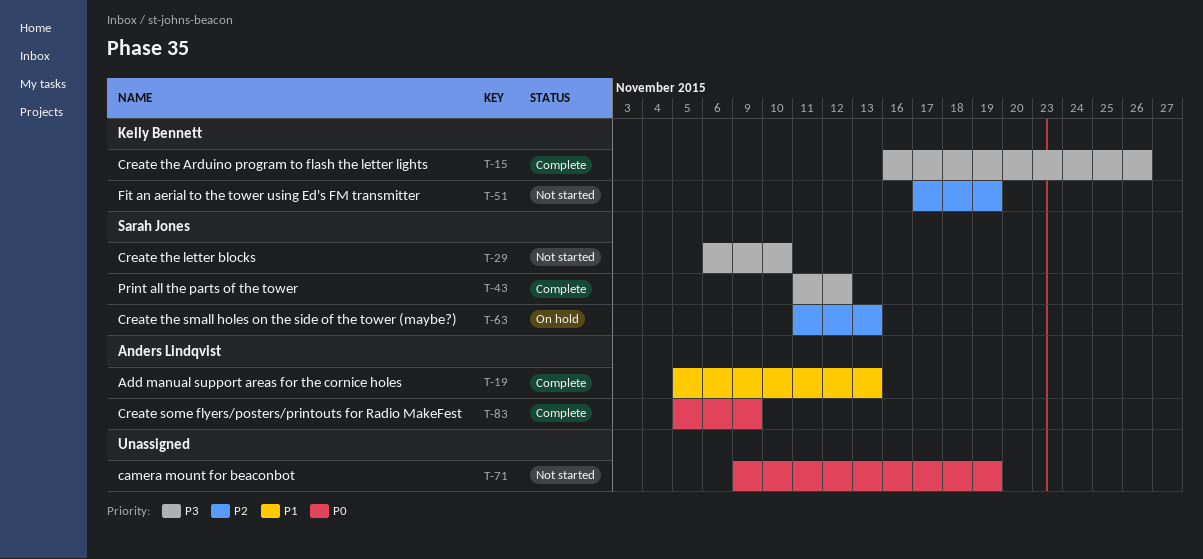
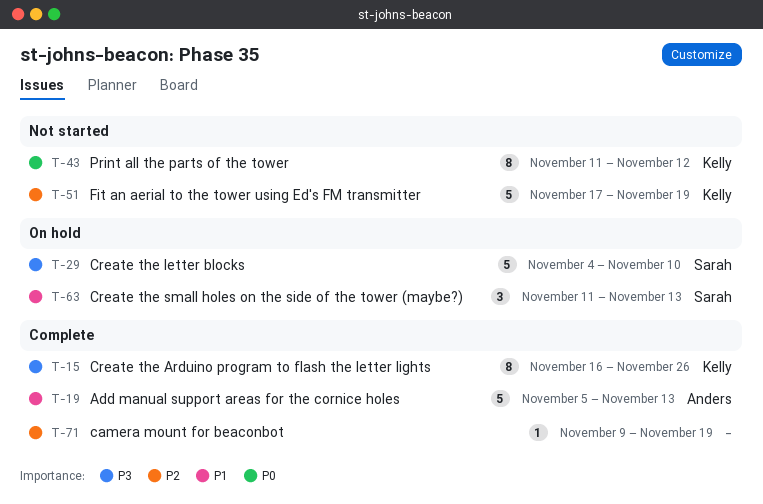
T-29, status: Not started -> On hold
T-29, start: Nov 6 -> Nov 4
T-43, status: Complete -> Not started
T-43, owner: Sarah Jones -> Kelly Bennett
T-43, priority: P3 -> P0
T-63, priority: P2 -> P1
T-71, status: Not started -> Complete
T-71, priority: P0 -> P2
T-83: present -> none

